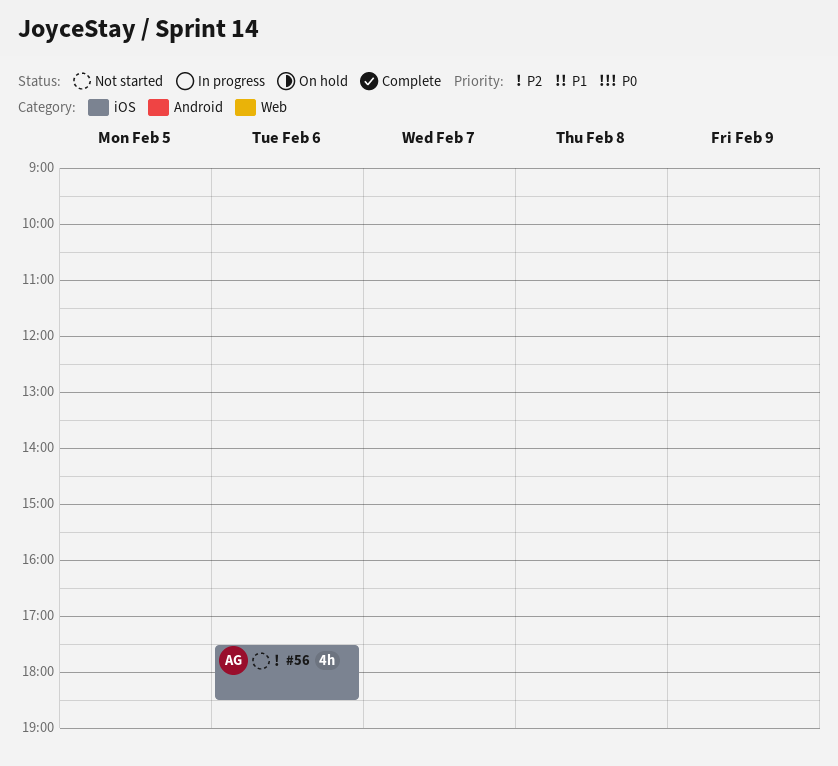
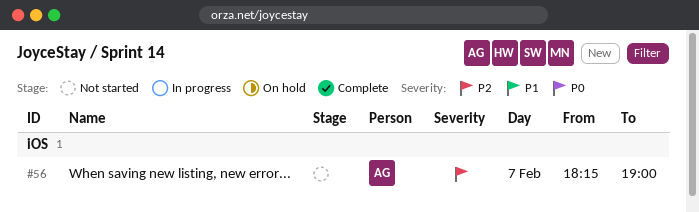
#56, day: Feb 6 -> Feb 7
#56, begins: 17:30 -> 18:15
#56, ends: 18:30 -> 19:00

